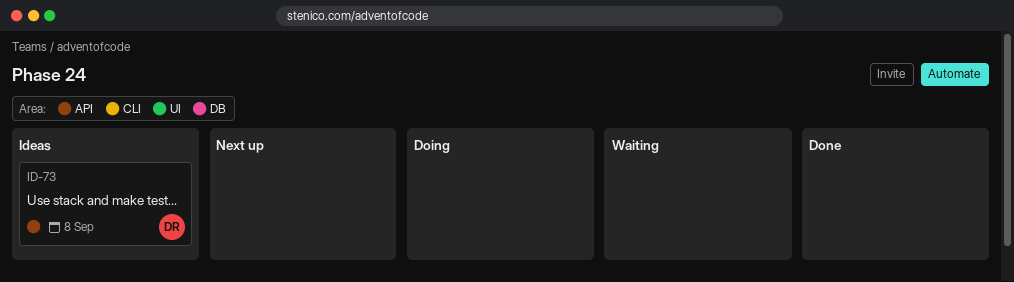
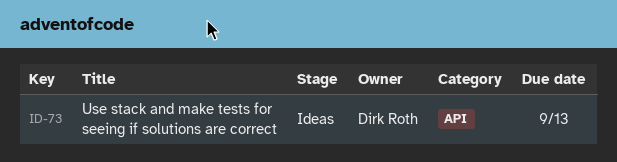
ID-73, due: Sep 8 -> Sep 13

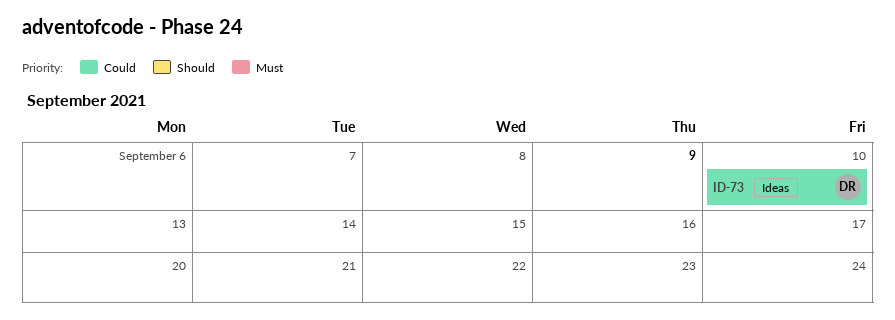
ID-73, due: Sep 13 -> Sep 10

